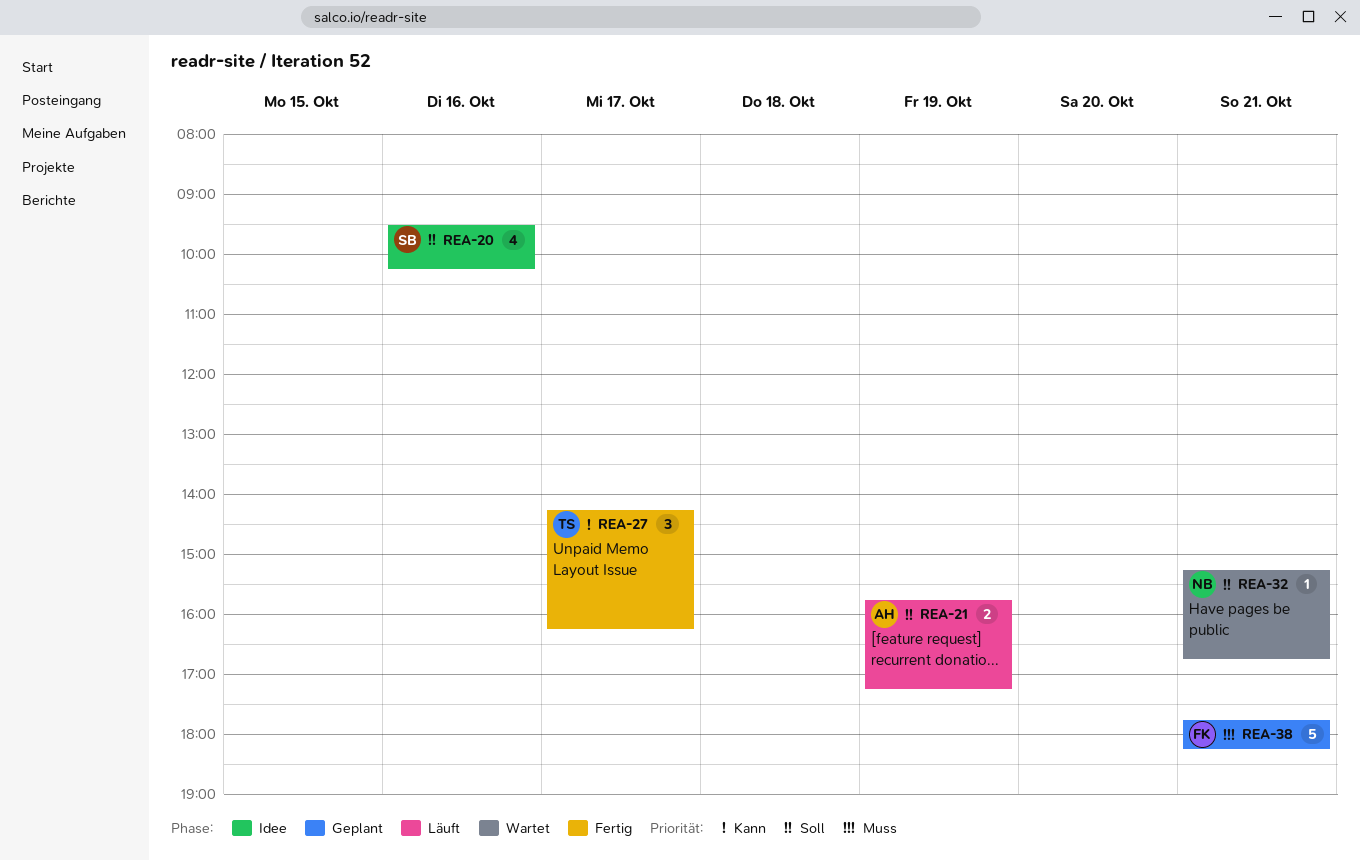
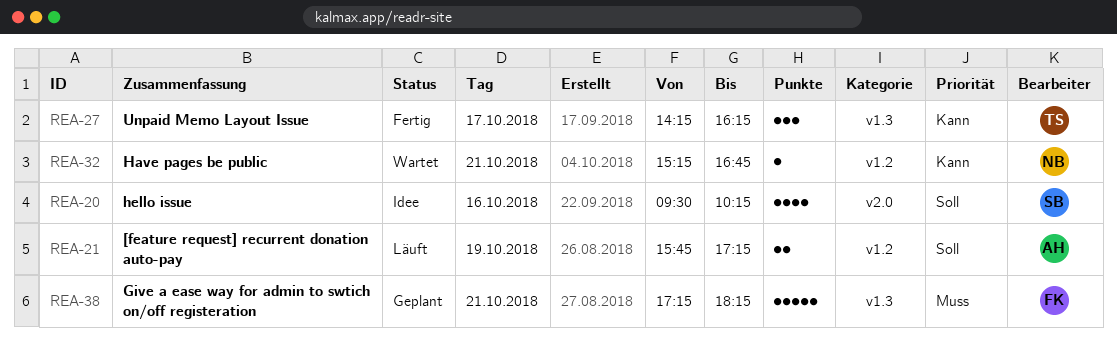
REA-32, priority: Soll -> Kann
REA-38, begins: 17:45 -> 17:15

